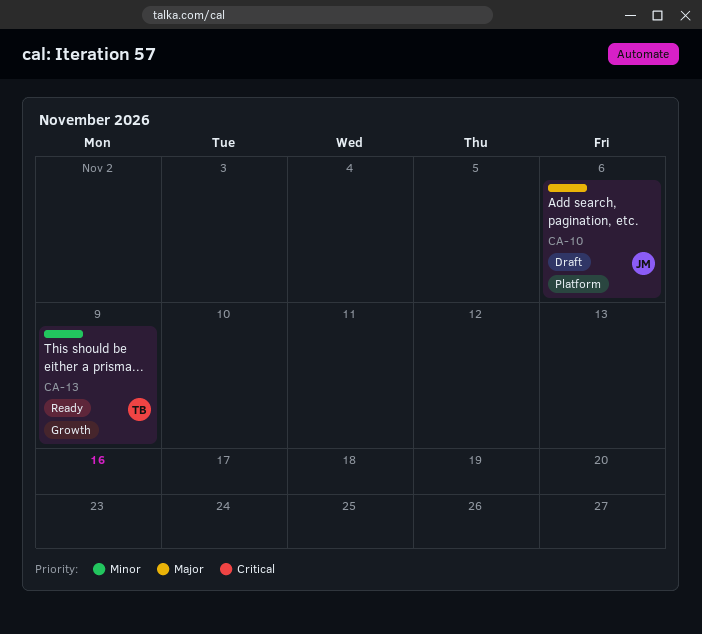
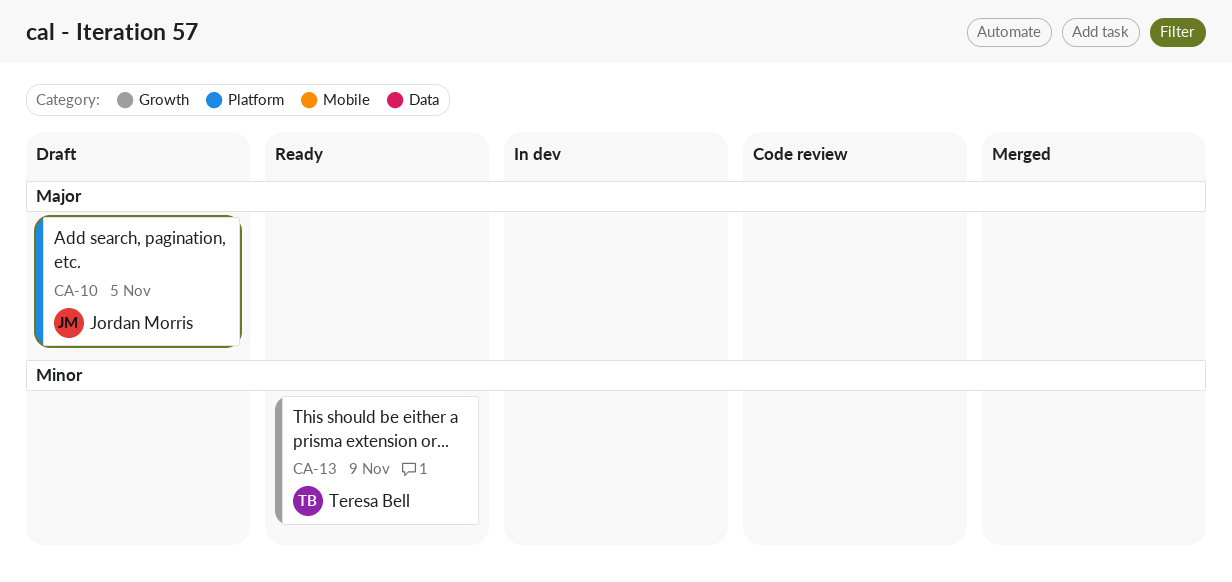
CA-10, due: Nov 6 -> Nov 5

